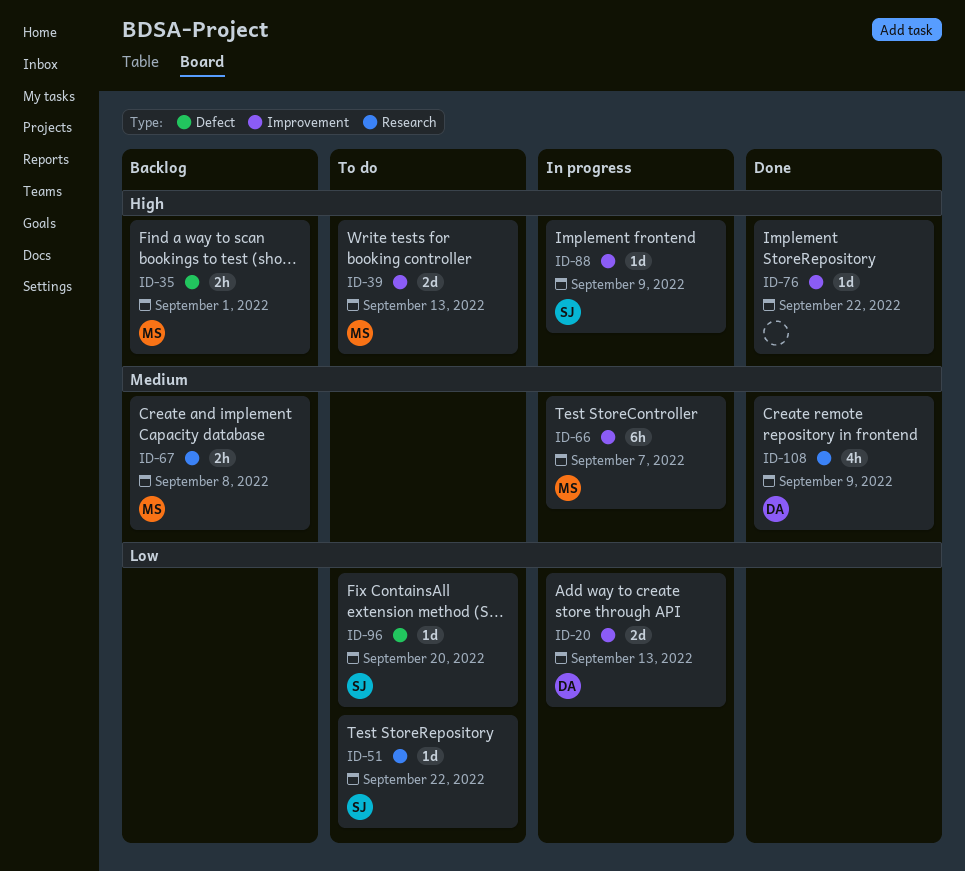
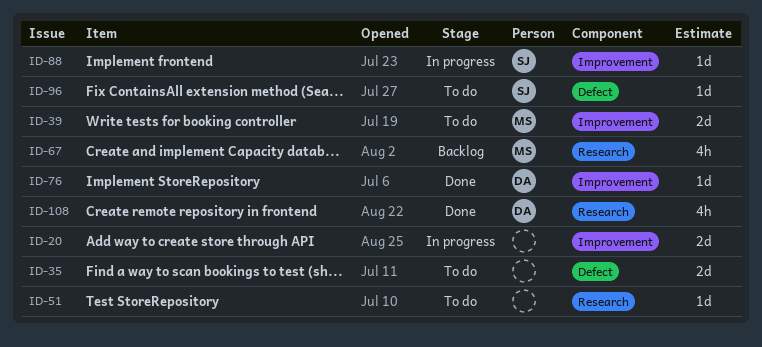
ID-20, owner: DA -> none
ID-35, status: Backlog -> To do
ID-35, owner: MS -> none
ID-35, estimate: 2h -> 2d
ID-51, owner: SJ -> none
ID-66: present -> none
ID-67, estimate: 2h -> 4h
ID-76, owner: none -> DA

